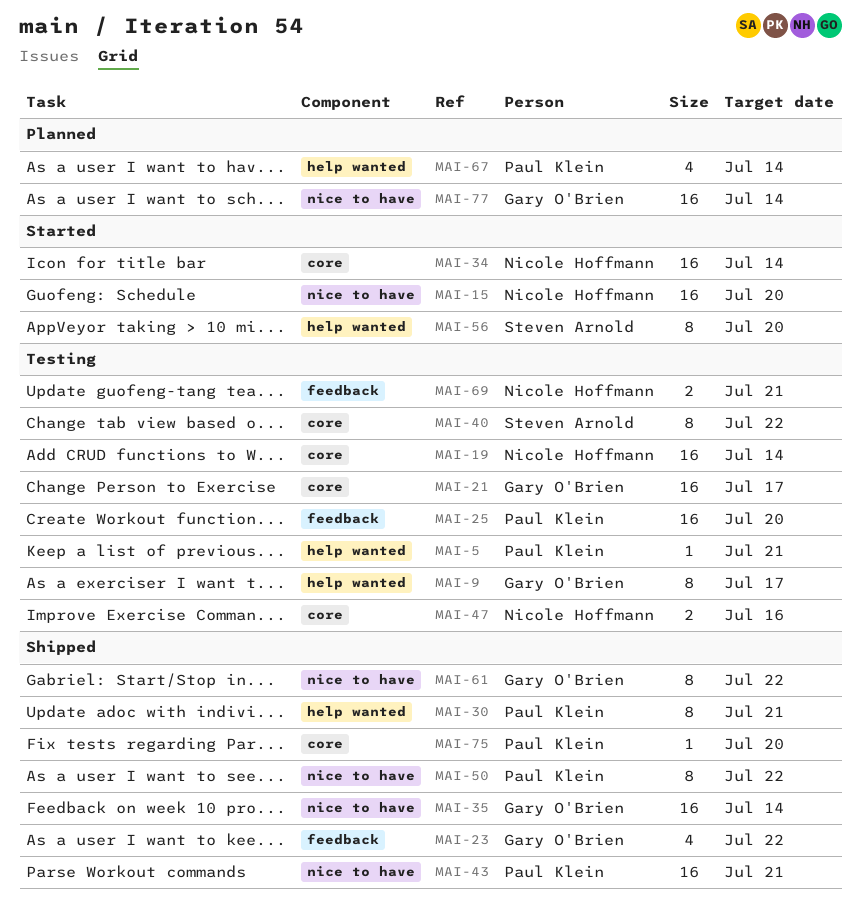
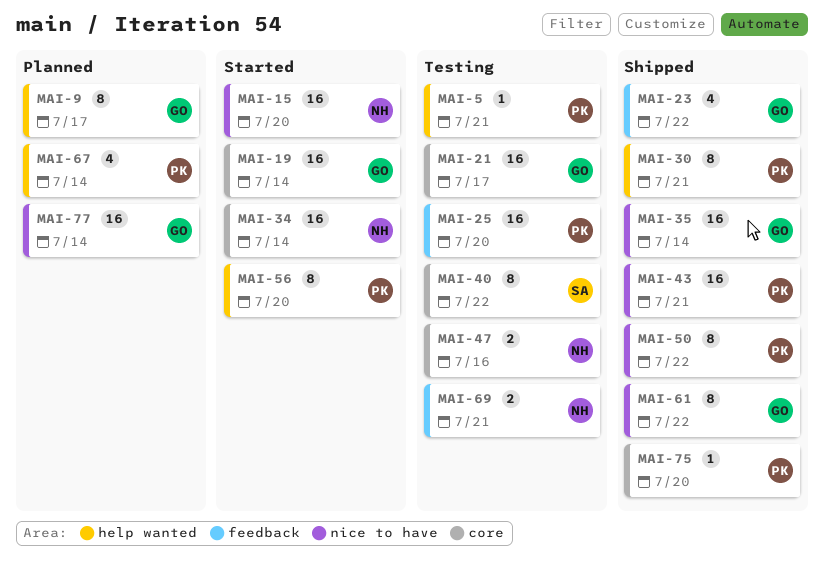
MAI-9, status: Testing -> Planned
MAI-19, status: Testing -> Started
MAI-19, owner: Nicole Hoffmann -> Gary O'Brien
MAI-56, owner: Steven Arnold -> Paul Klein

